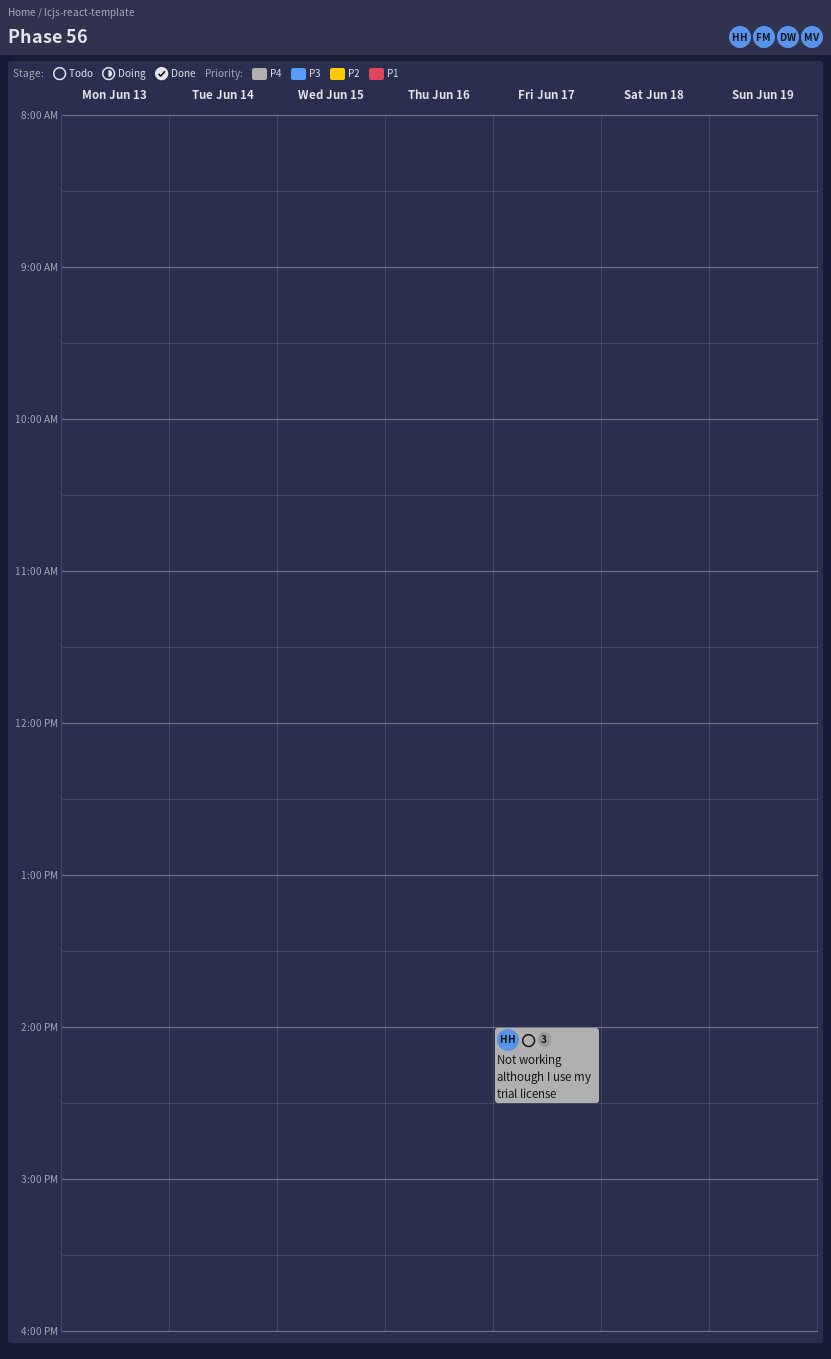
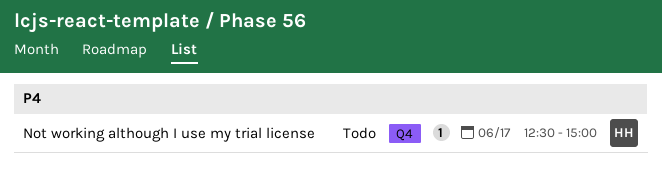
Not working although I use my trial license, estimate: 3 -> 1
Not working although I use my trial license, begins: 14:00 -> 12:30
Not working although I use my trial license, ends: 14:30 -> 15:00

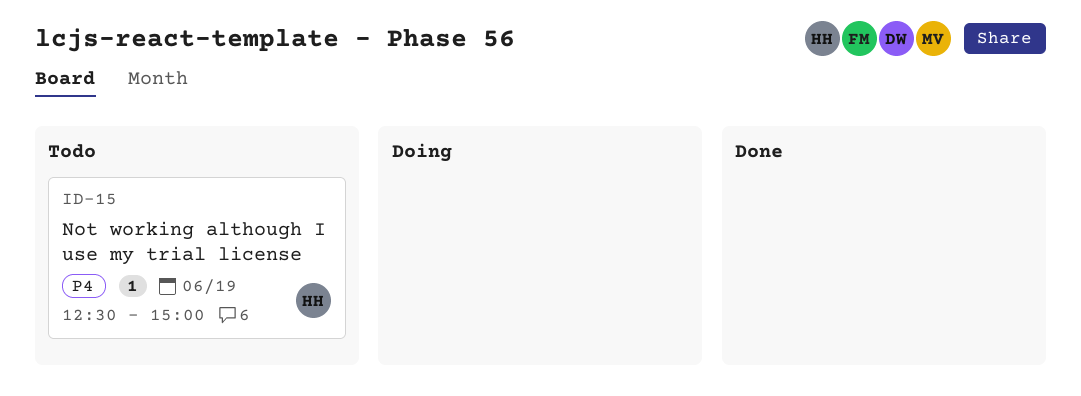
Not working although I use my trial license, day: Jun 17 -> Jun 19

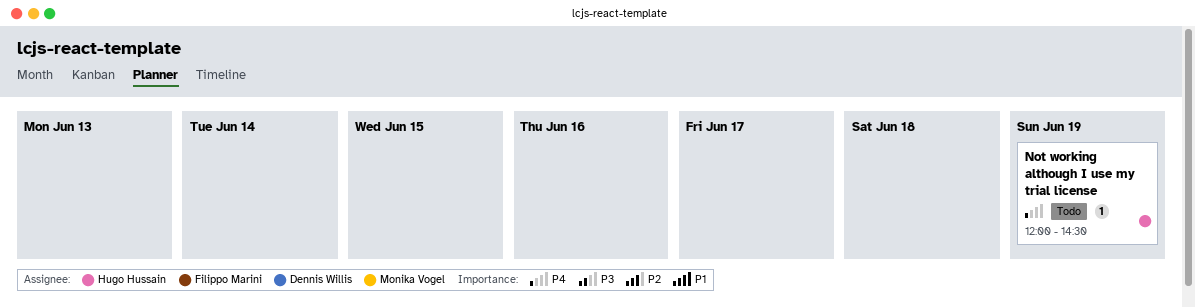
Not working although I use my trial license, begins: 12:30 -> 12:00
Not working although I use my trial license, ends: 15:00 -> 14:30

